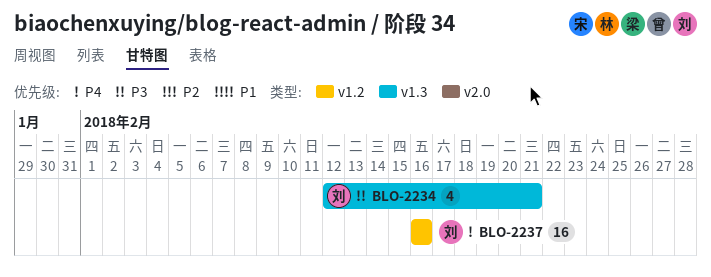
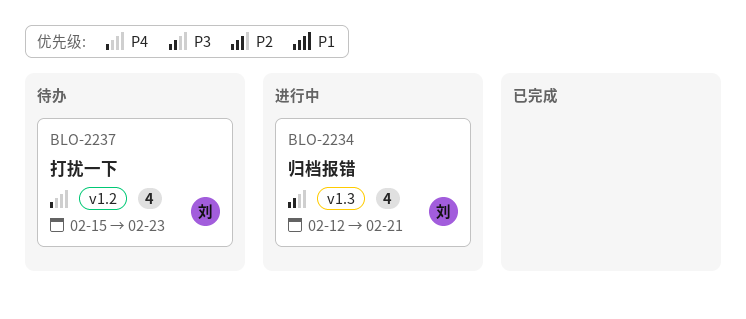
BLO-2237, estimate: 16 -> 4
BLO-2237, start: Feb 16 -> Feb 15
BLO-2237, due: Feb 16 -> Feb 23

